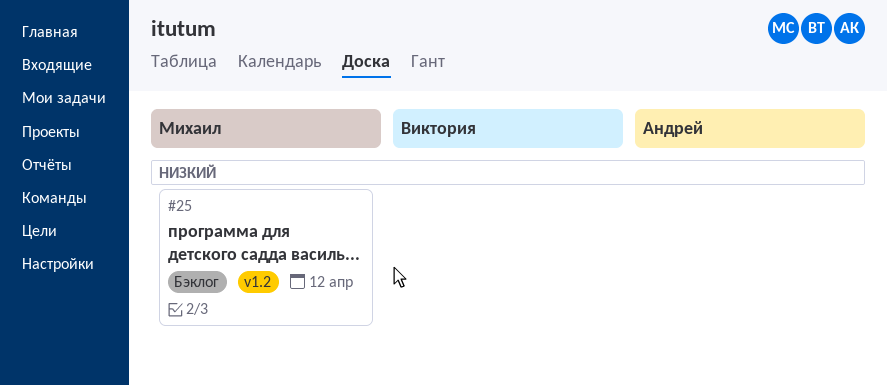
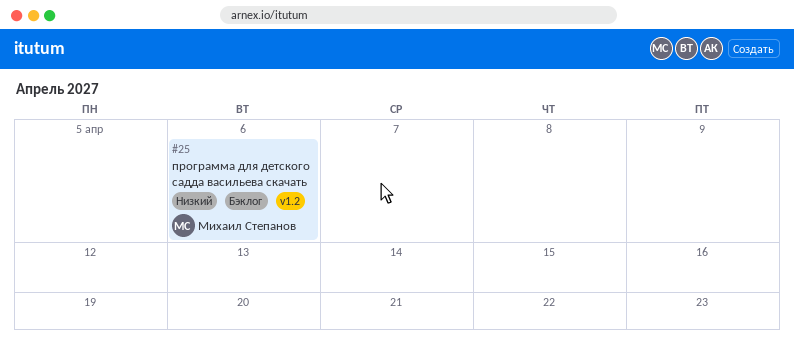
#25, due: Apr 12 -> Apr 6

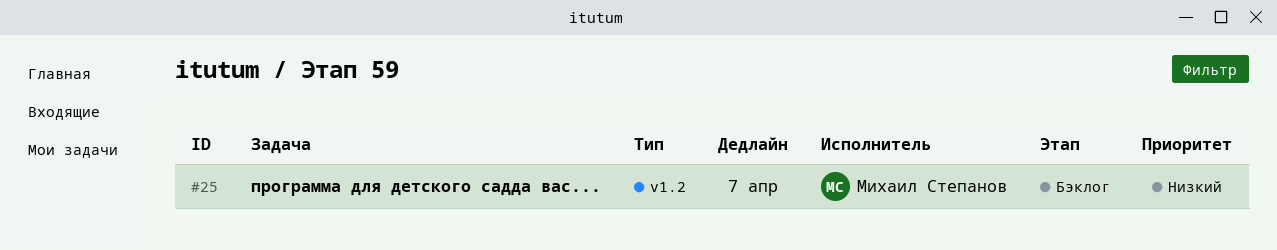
#25, due: Apr 6 -> Apr 7

